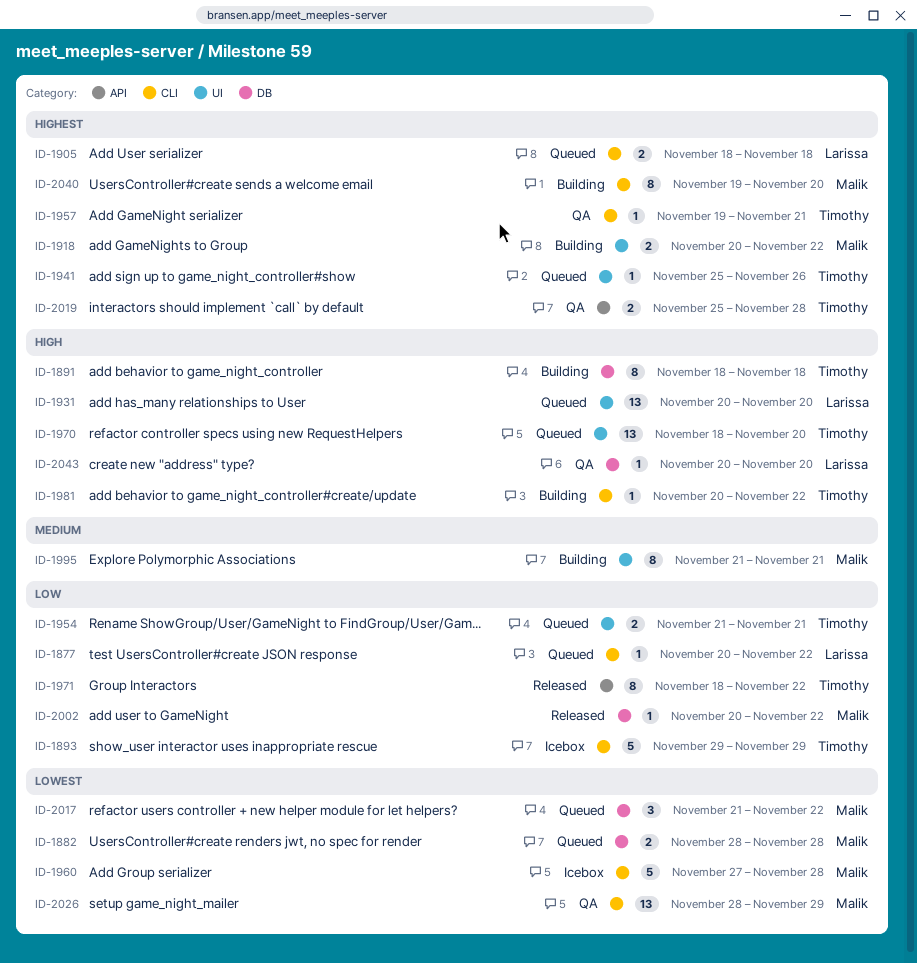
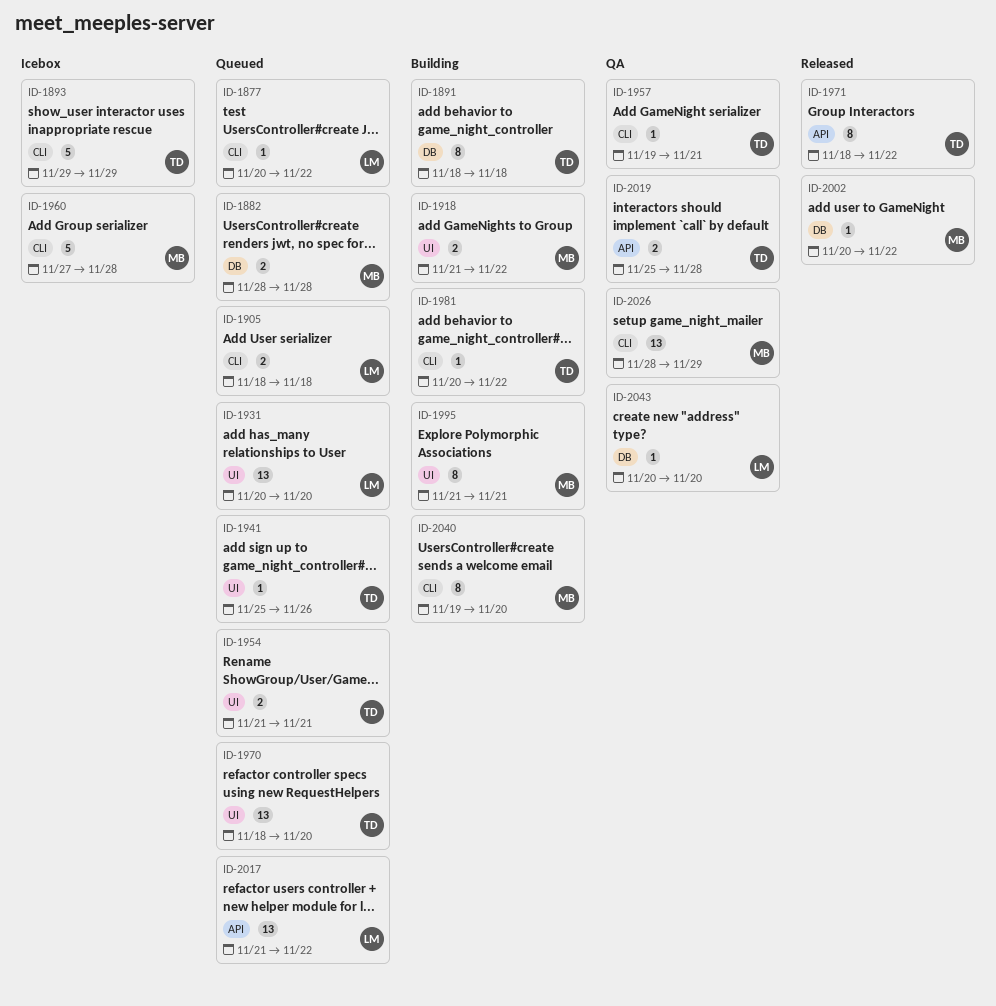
ID-1918, start: Nov 20 -> Nov 21
ID-2017, owner: Malik -> Larissa
ID-2017, label: DB -> API
ID-2017, estimate: 3 -> 13

